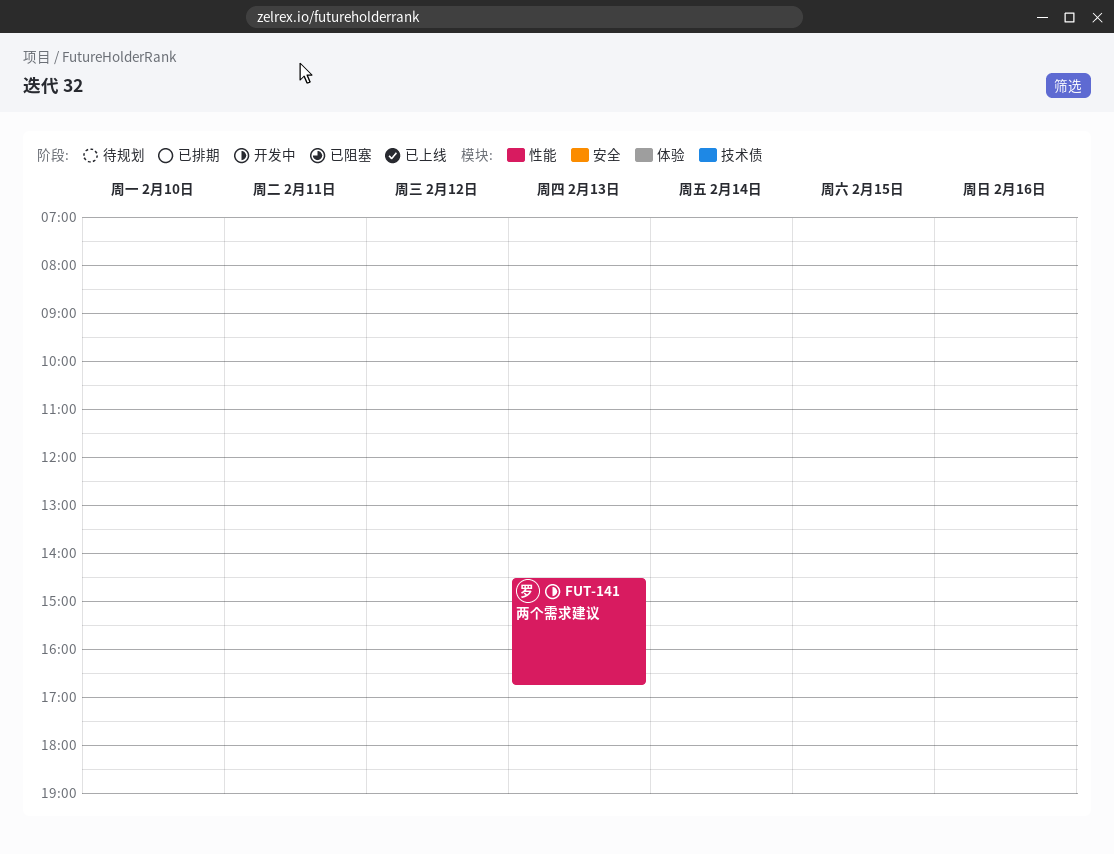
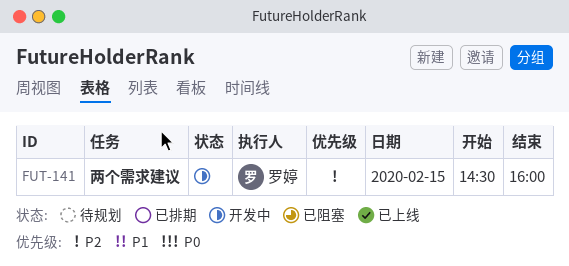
FUT-141, day: Feb 13 -> Feb 15
FUT-141, ends: 16:45 -> 16:00

